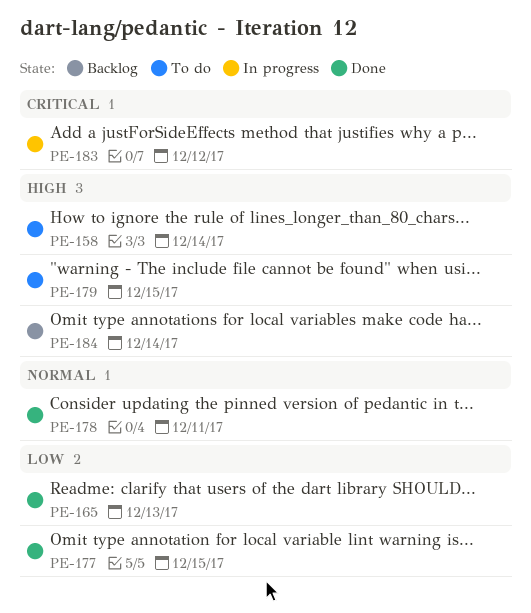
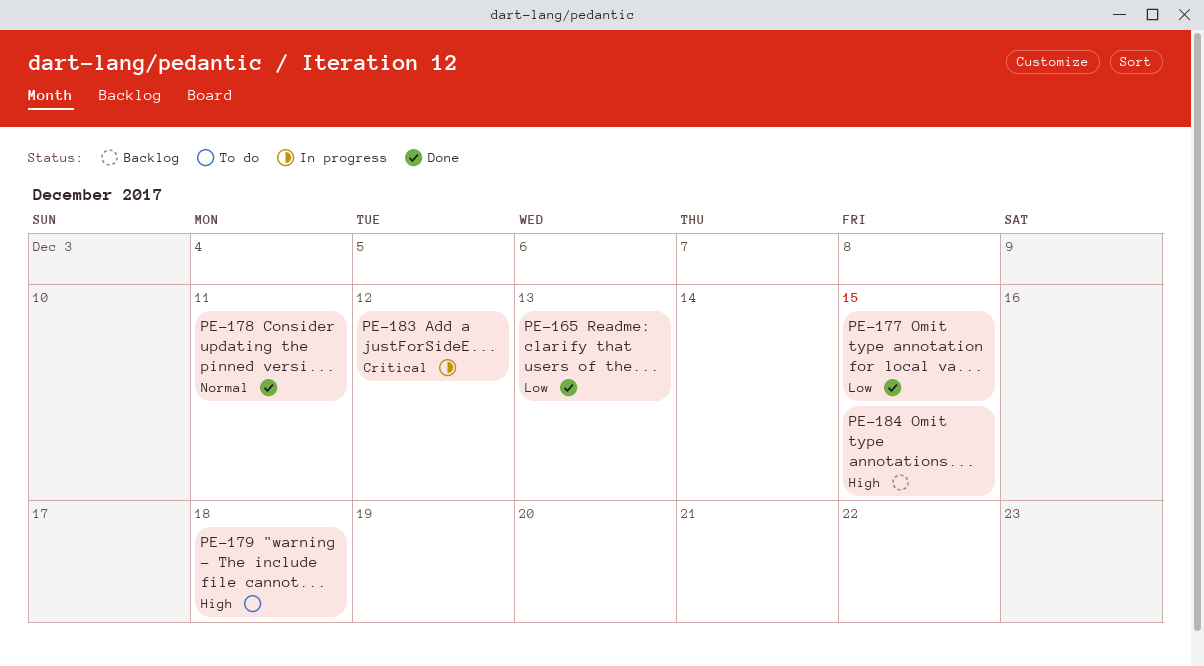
PE-158: present -> none
PE-179, due: Dec 15 -> Dec 18
PE-184, due: Dec 14 -> Dec 15

